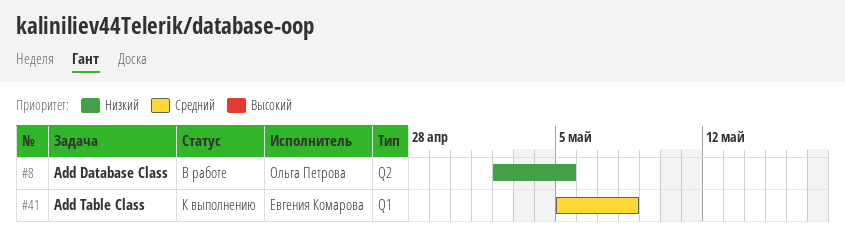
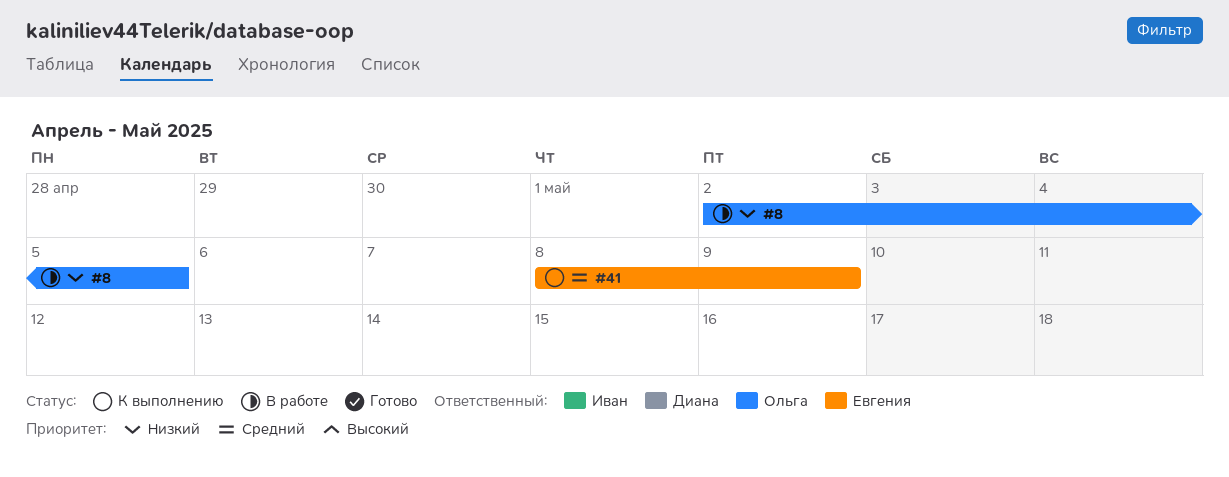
#41, start: May 5 -> May 8
#41, due: May 8 -> May 9

